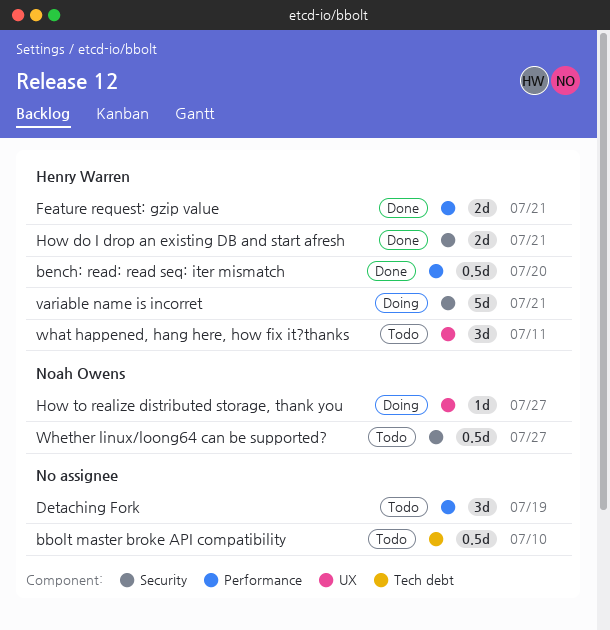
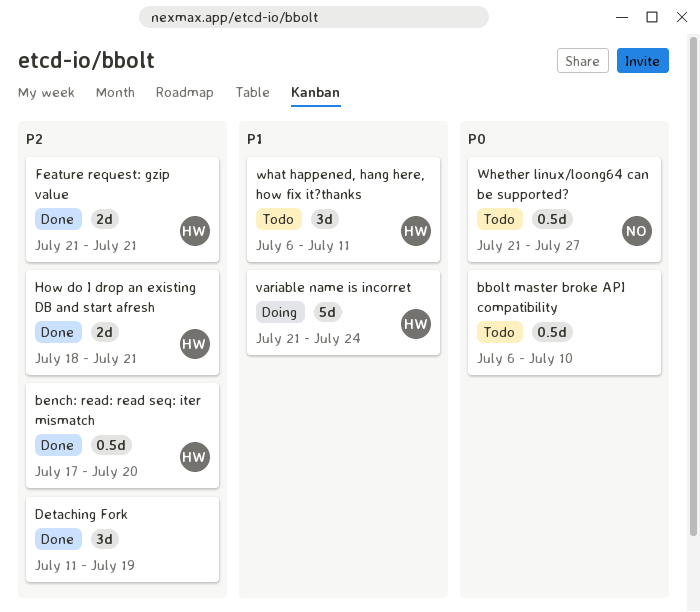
Detaching Fork, status: Todo -> Done
How to realize distributed storage, thank you: present -> none
variable name is incorret, due: Jul 21 -> Jul 24

